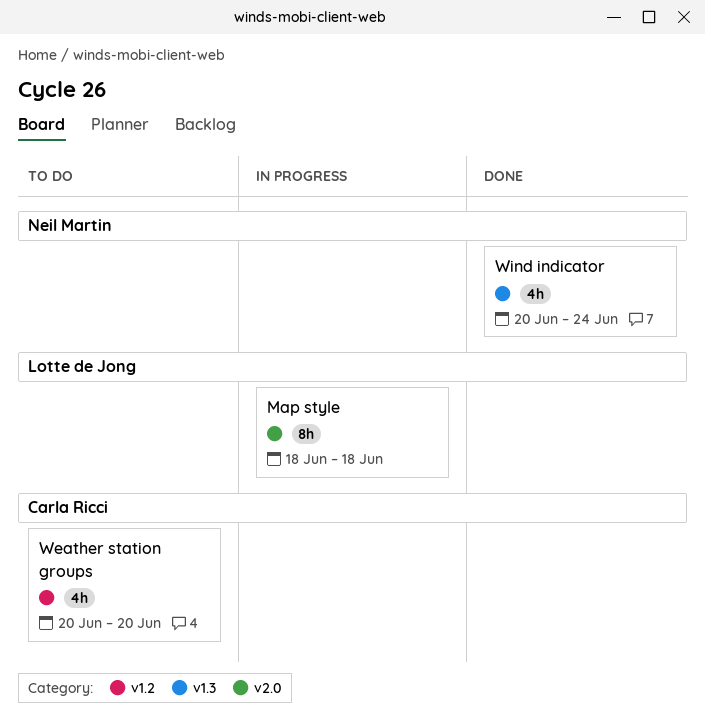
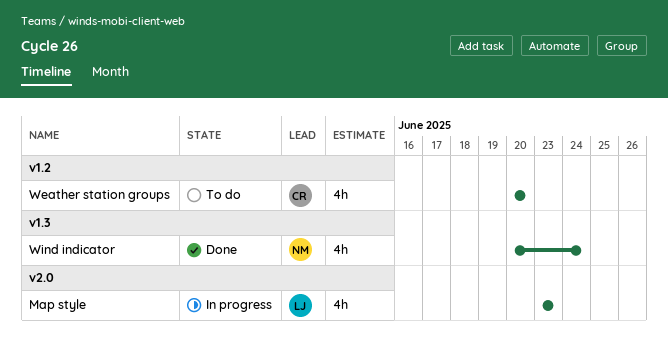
Map style, estimate: 8h -> 4h
Map style, start: Jun 18 -> Jun 23
Map style, due: Jun 18 -> Jun 23

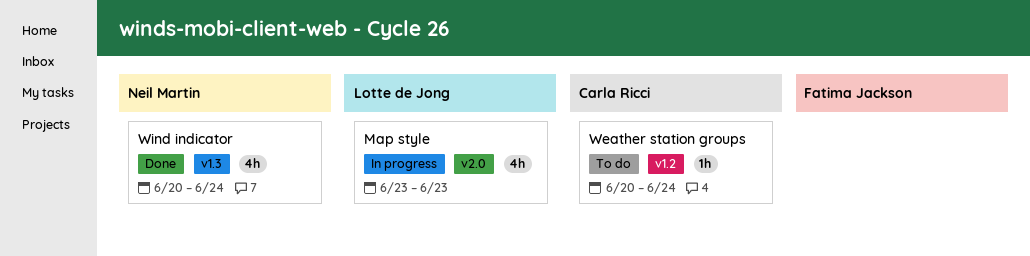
Weather station groups, estimate: 4h -> 1h
Weather station groups, due: Jun 20 -> Jun 24

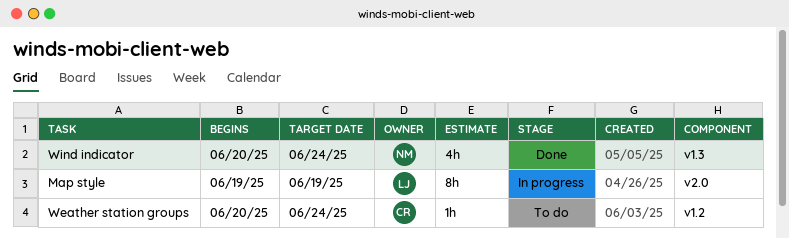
Map style, estimate: 4h -> 8h
Map style, start: Jun 23 -> Jun 19
Map style, due: Jun 23 -> Jun 19

